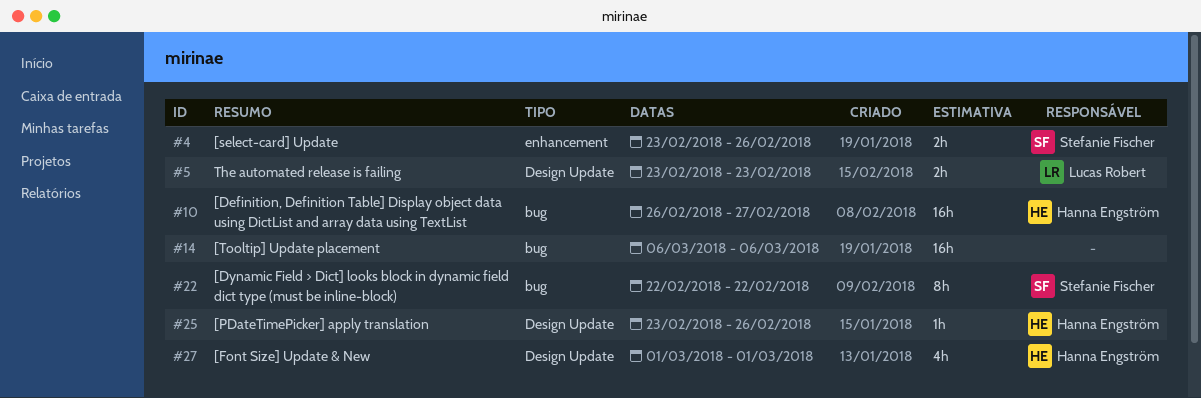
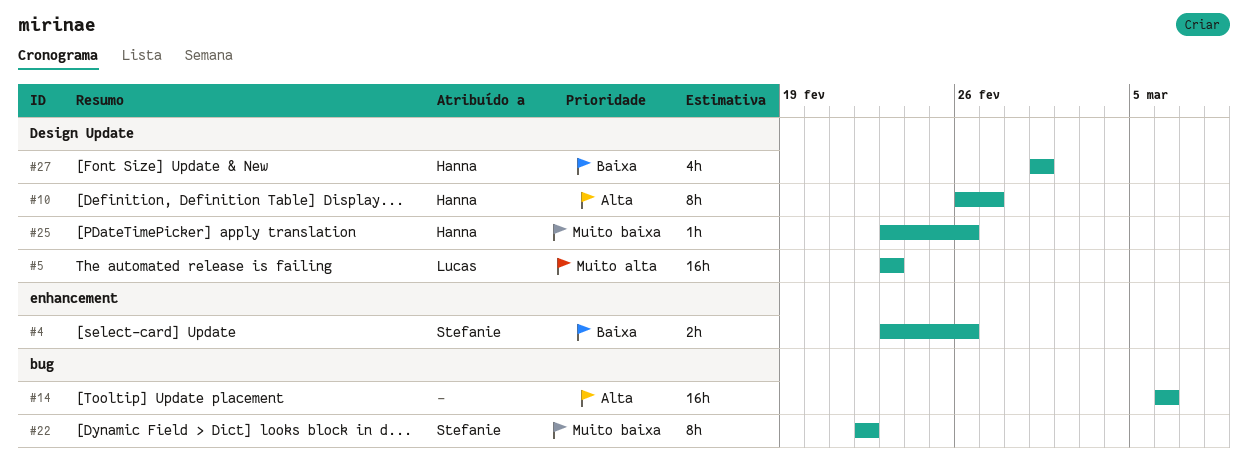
#5, estimate: 2h -> 16h
#10, label: bug -> Design Update
#10, estimate: 16h -> 8h

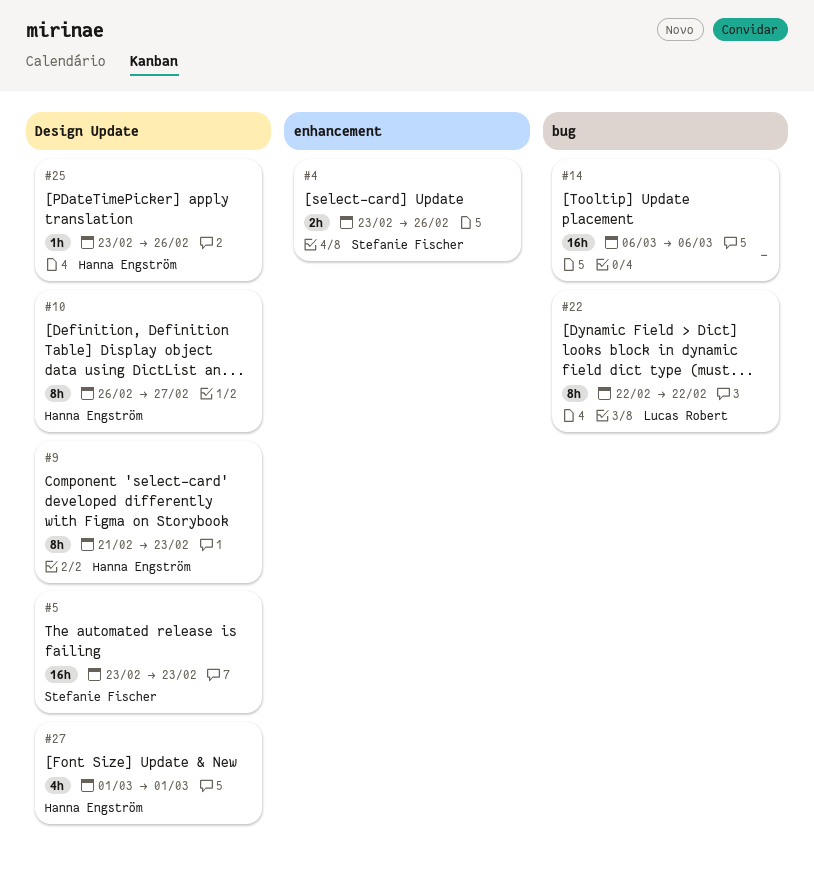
#5, owner: Lucas Robert -> Stefanie Fischer
#9: none -> present
#22, owner: Stefanie Fischer -> Lucas Robert

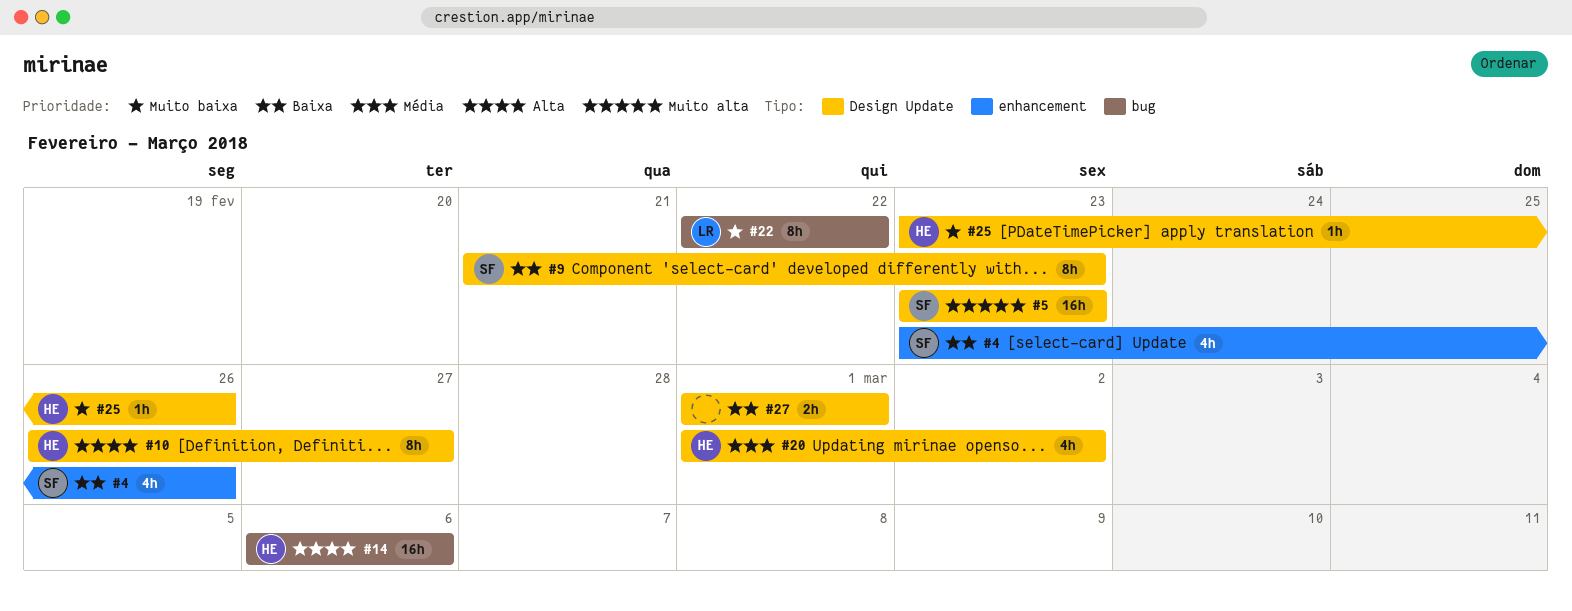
#4, estimate: 2h -> 4h
#9, owner: Hanna Engström -> Stefanie Fischer
#14, owner: none -> Hanna Engström
#20: none -> present
#27, owner: Hanna Engström -> none
#27, estimate: 4h -> 2h

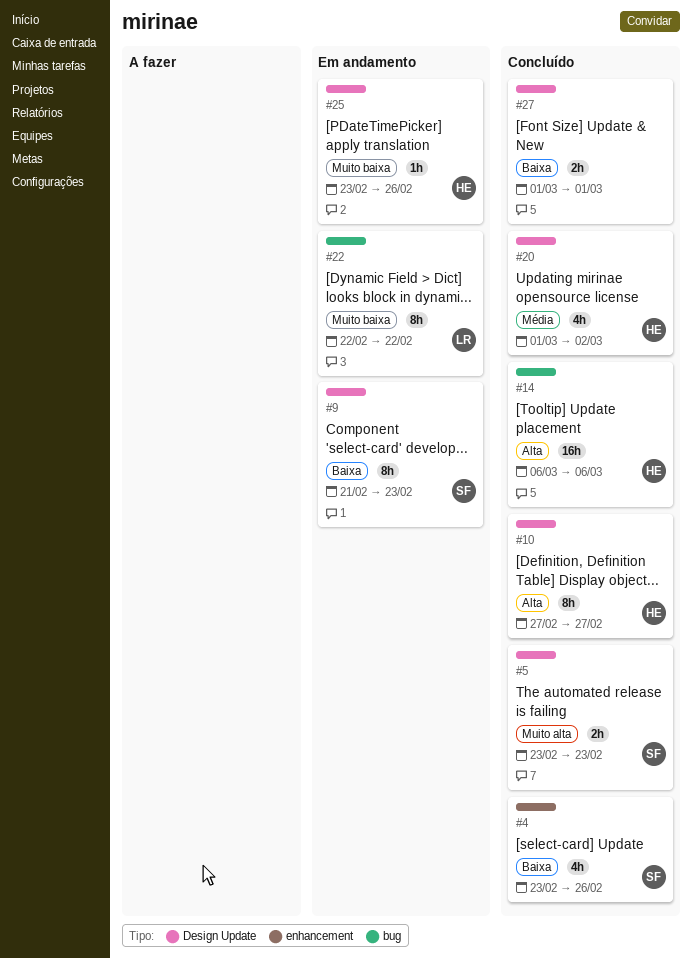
#5, estimate: 16h -> 2h
#10, start: Feb 26 -> Feb 27

